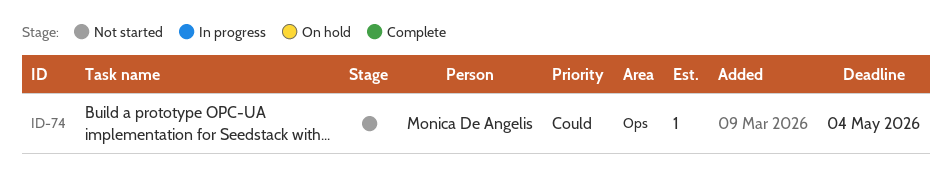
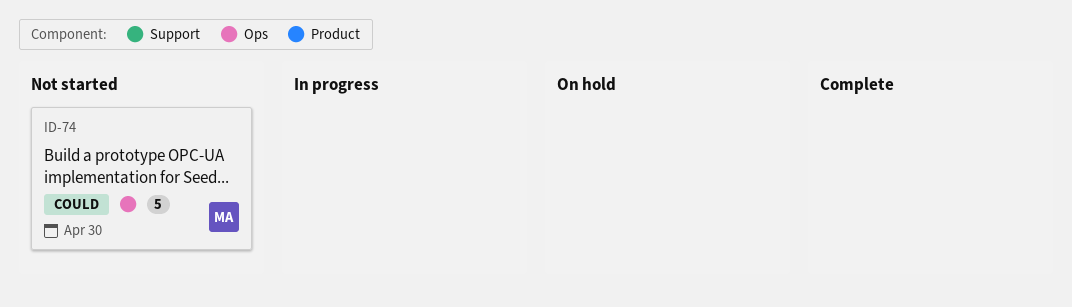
ID-74, estimate: 1 -> 5
ID-74, due: May 4 -> Apr 30

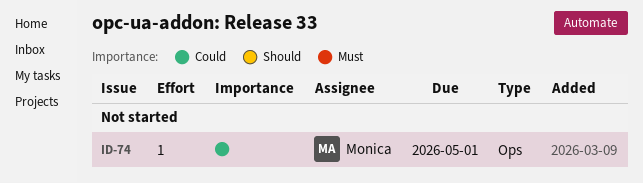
ID-74, estimate: 5 -> 1
ID-74, due: Apr 30 -> May 1

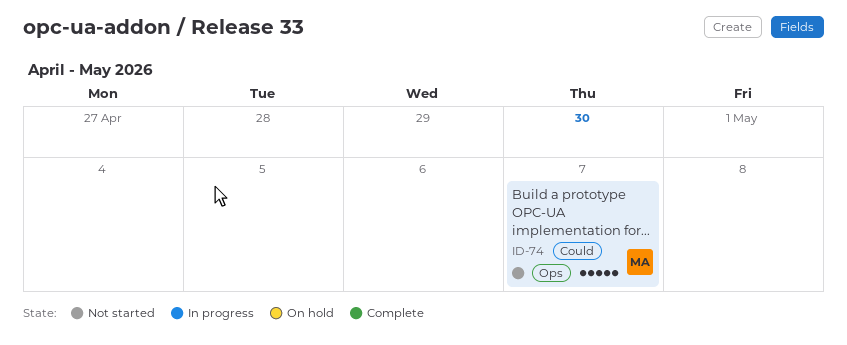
ID-74, estimate: 1 -> 5
ID-74, due: May 1 -> May 7

